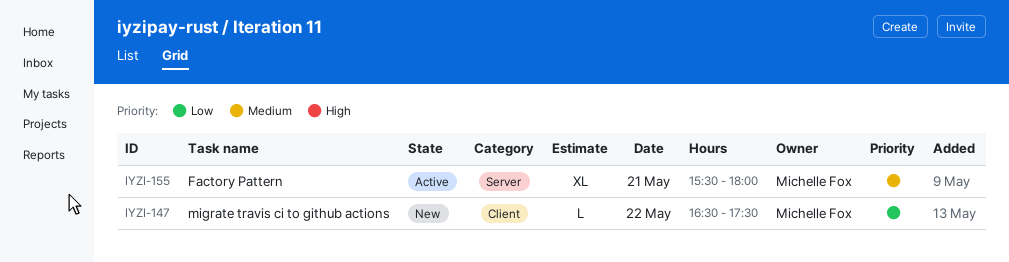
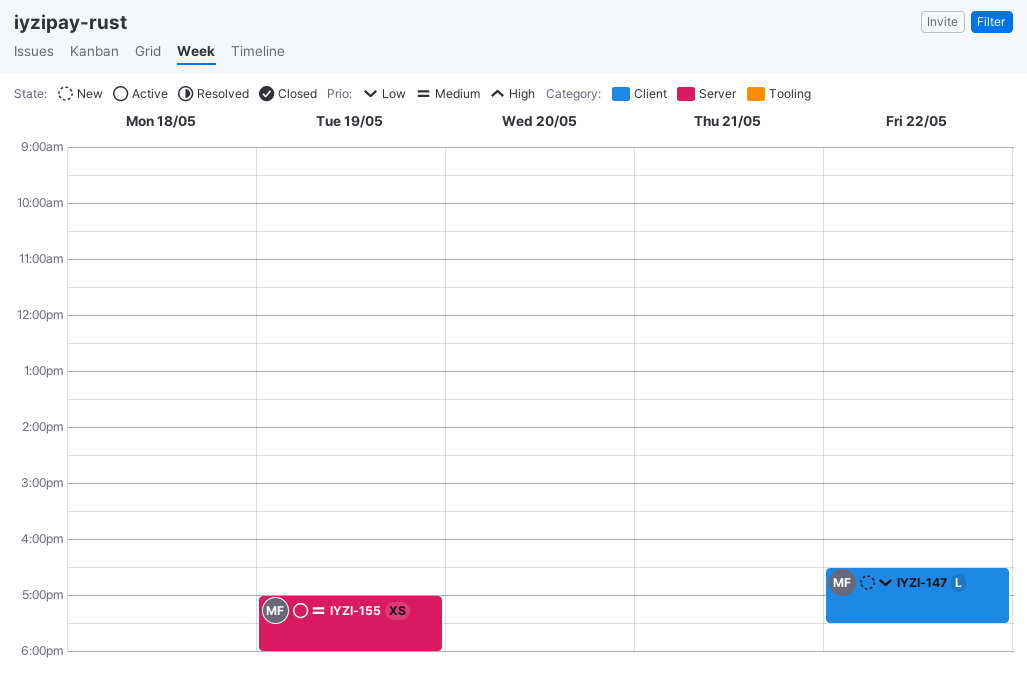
IYZI-155, estimate: XL -> XS
IYZI-155, day: May 21 -> May 19
IYZI-155, begins: 15:30 -> 17:00

